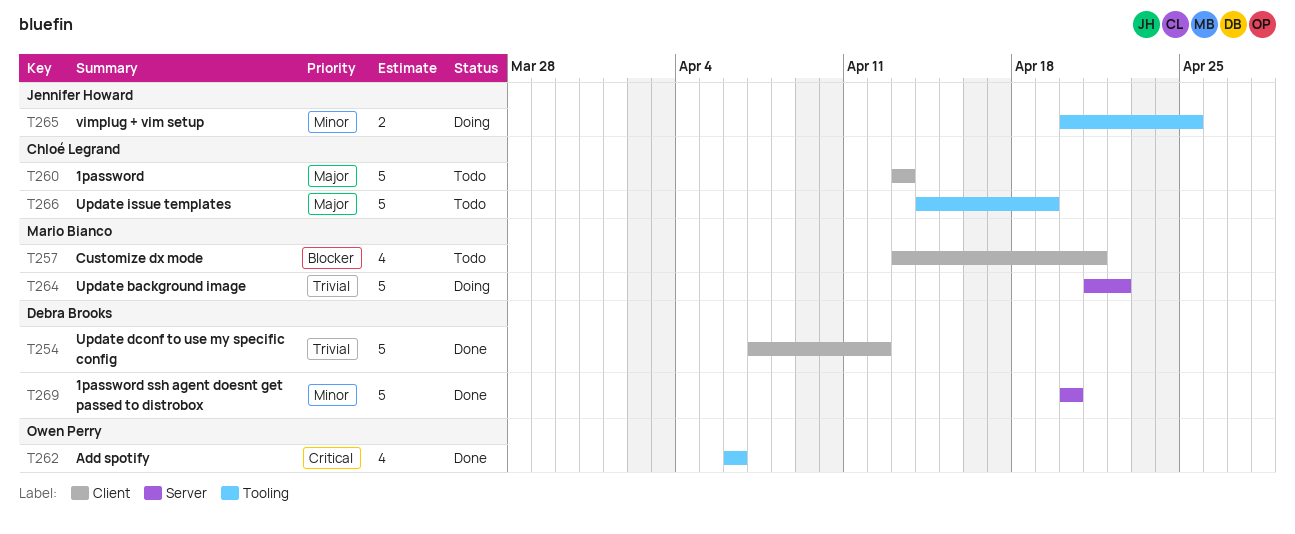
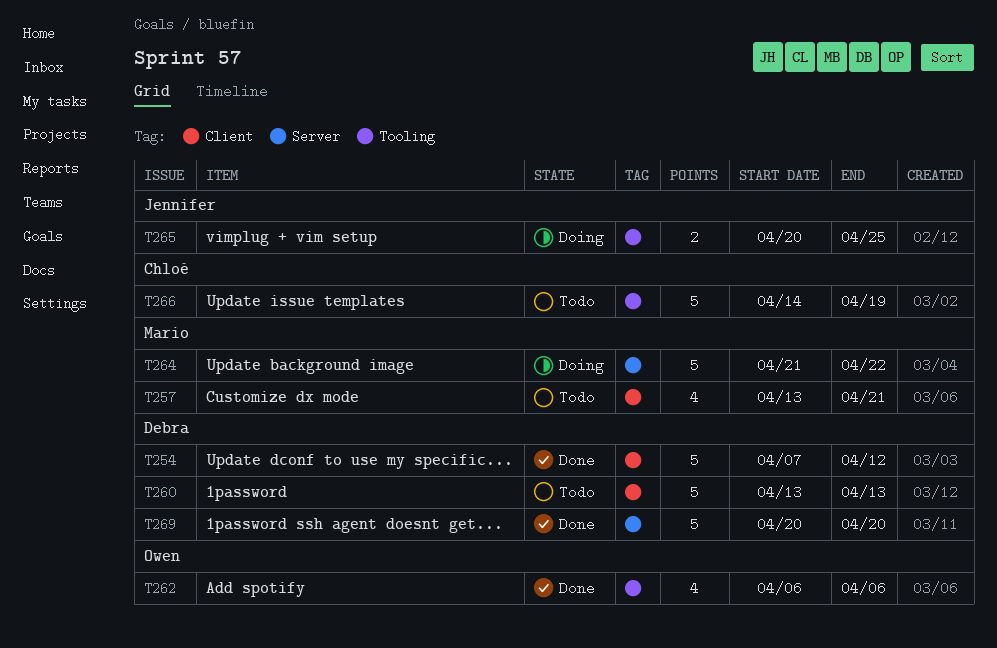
T260, owner: Chloé Legrand -> Debra Brooks

